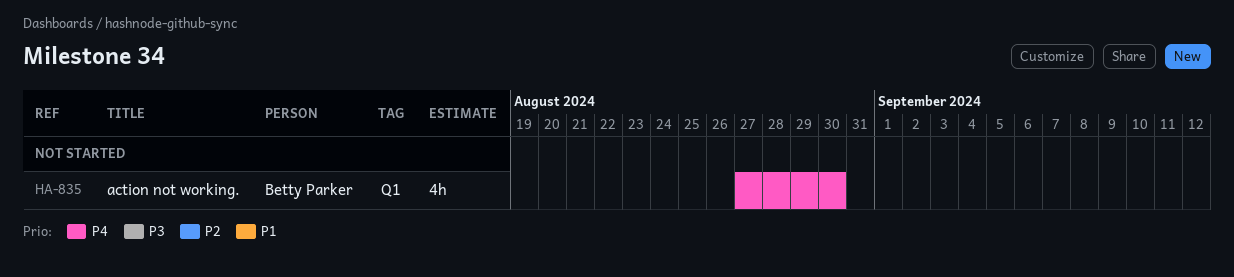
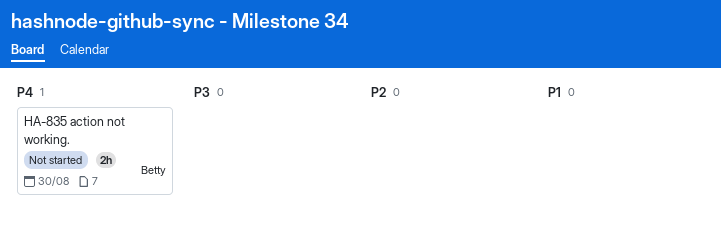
HA-835, estimate: 4h -> 2h

